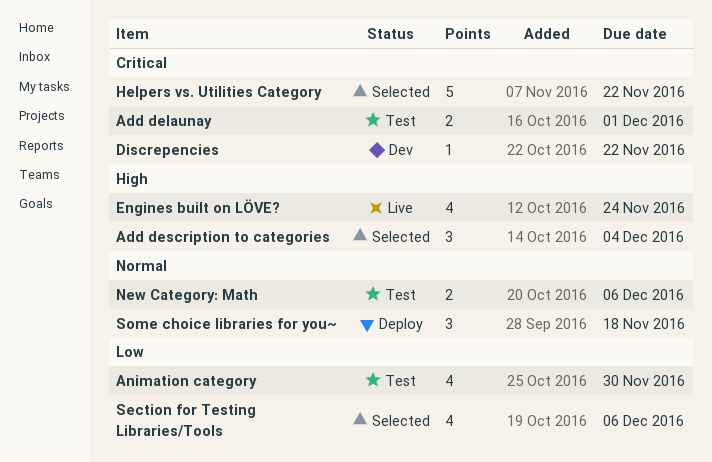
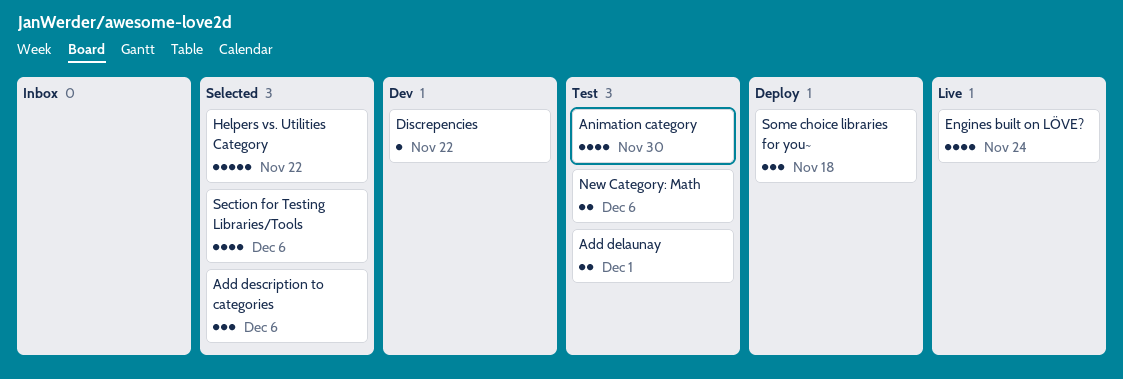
Add description to categories, due: Dec 4 -> Dec 6

